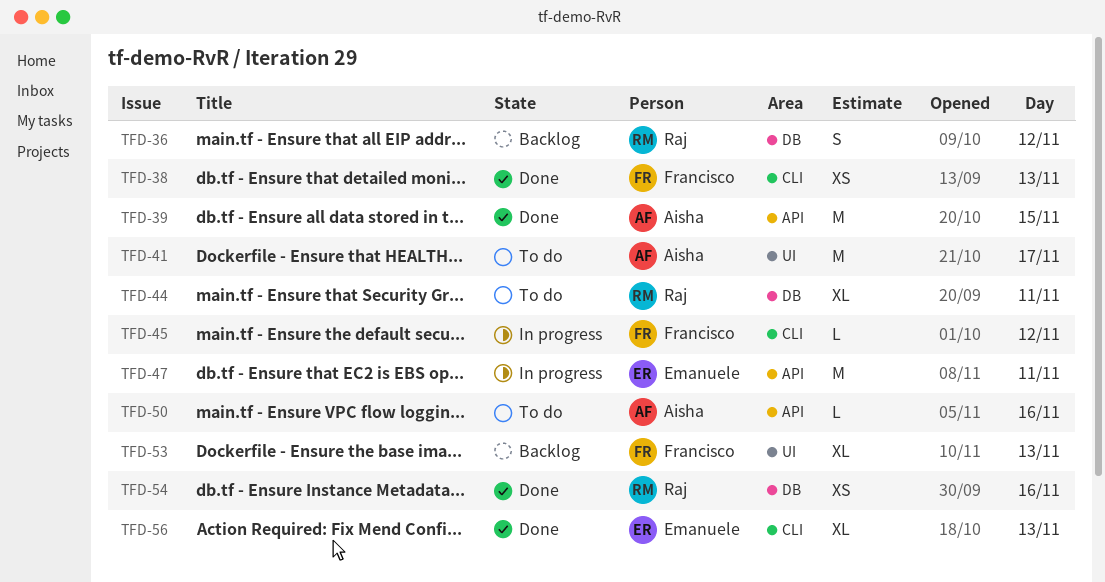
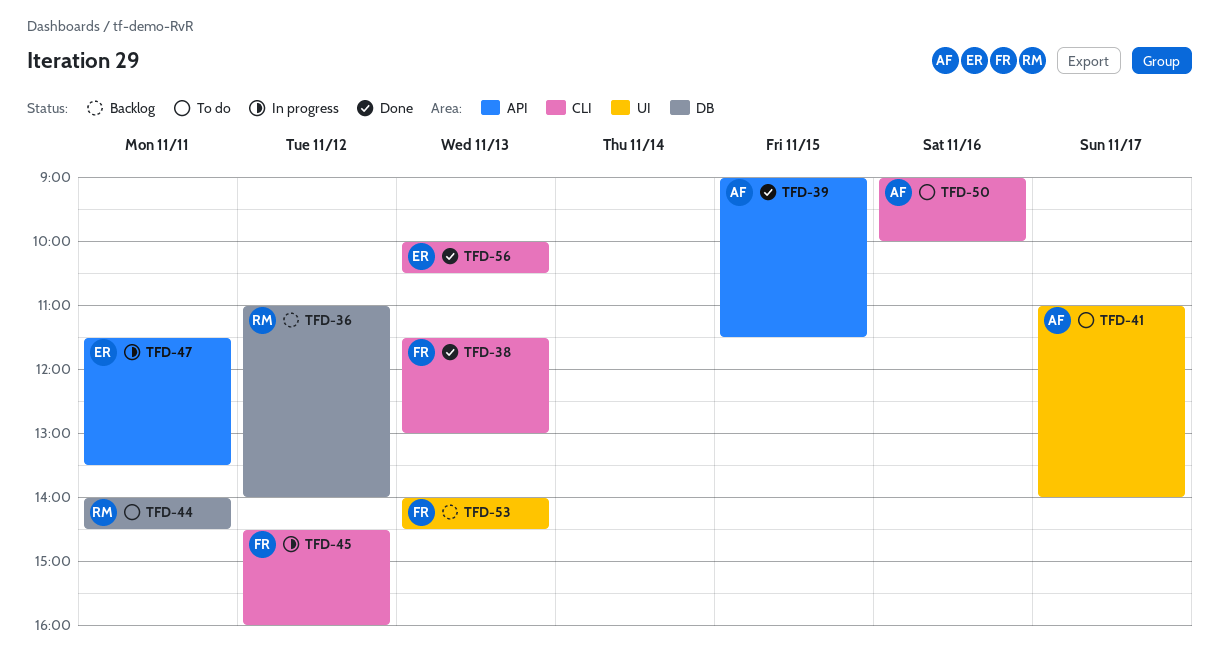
TFD-50, label: API -> CLI
TFD-54: present -> none

